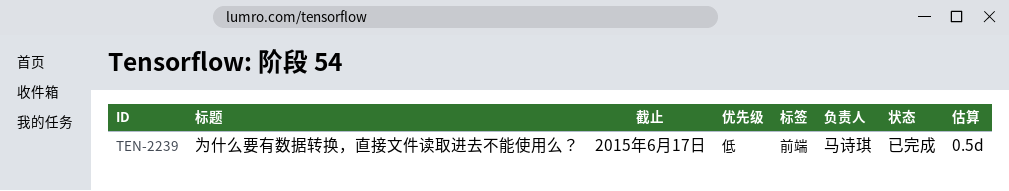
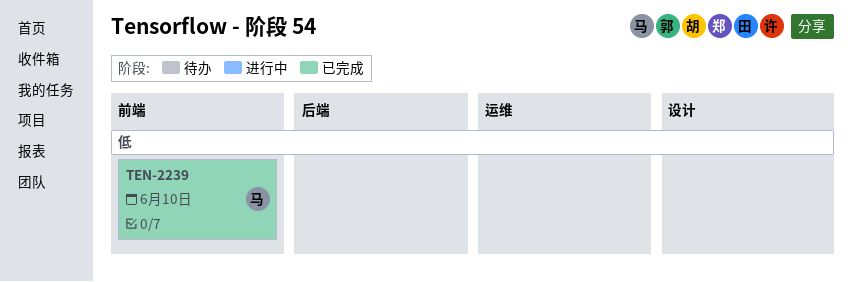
TEN-2239, due: Jun 17 -> Jun 10

